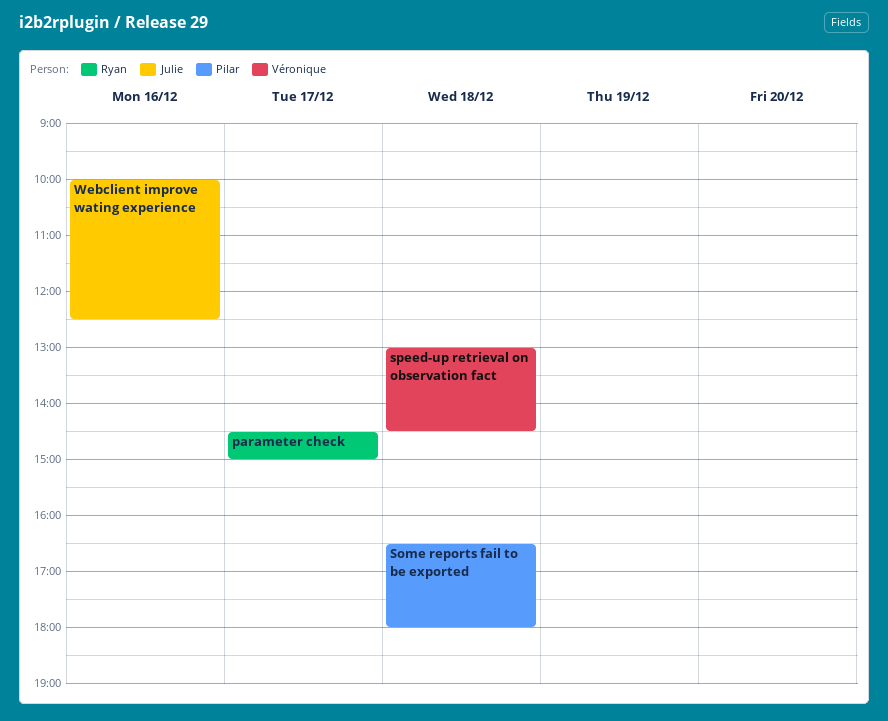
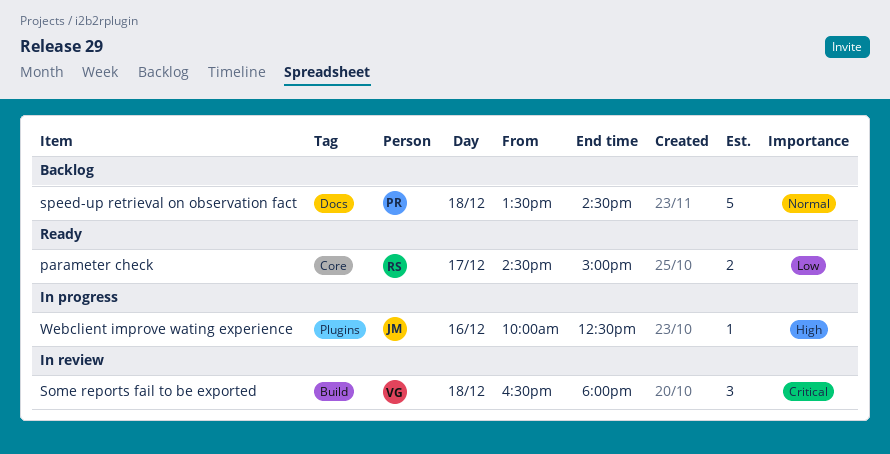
Some reports fail to be exported, owner: Pilar -> Véronique
speed-up retrieval on observation fact, owner: Véronique -> Pilar
speed-up retrieval on observation fact, begins: 13:00 -> 13:30

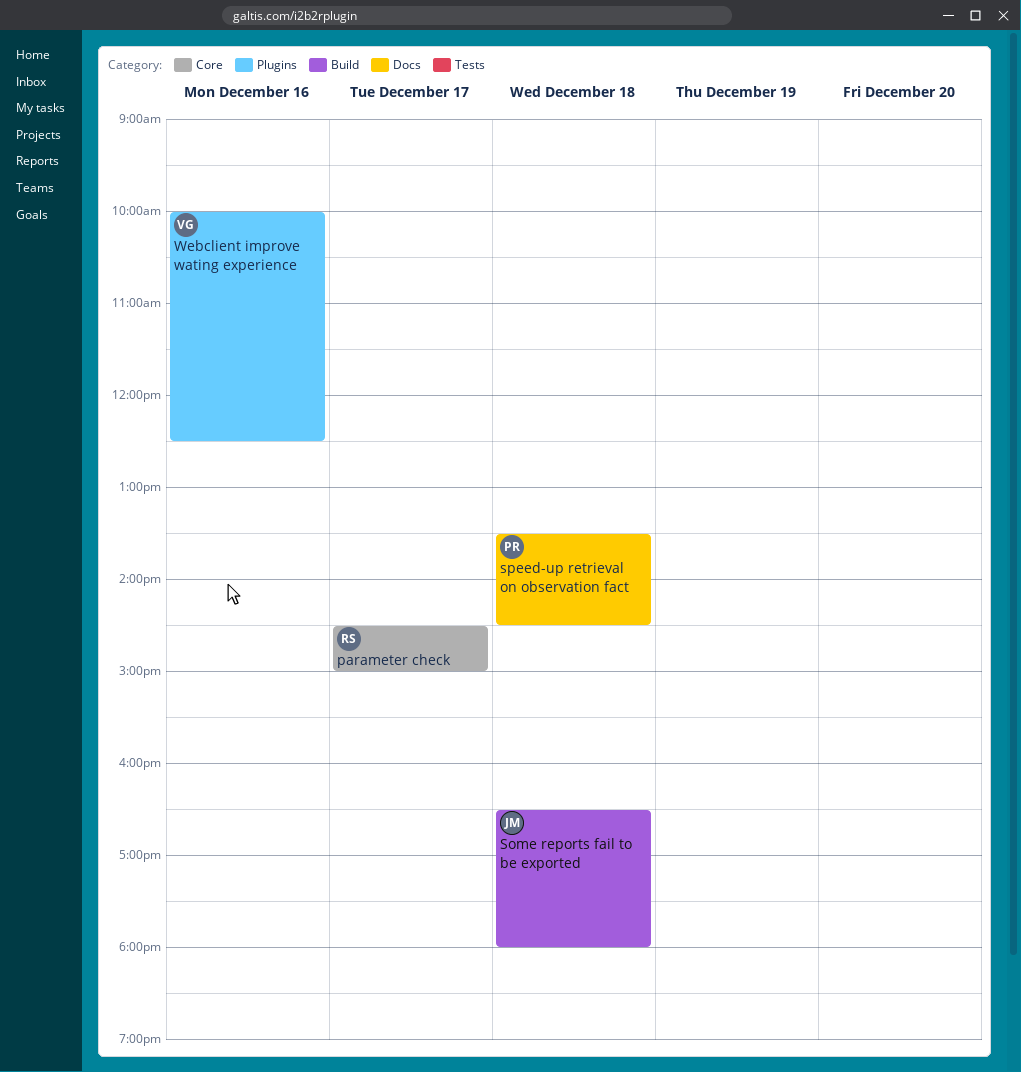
Some reports fail to be exported, owner: VG -> JM
Webclient improve wating experience, owner: JM -> VG

